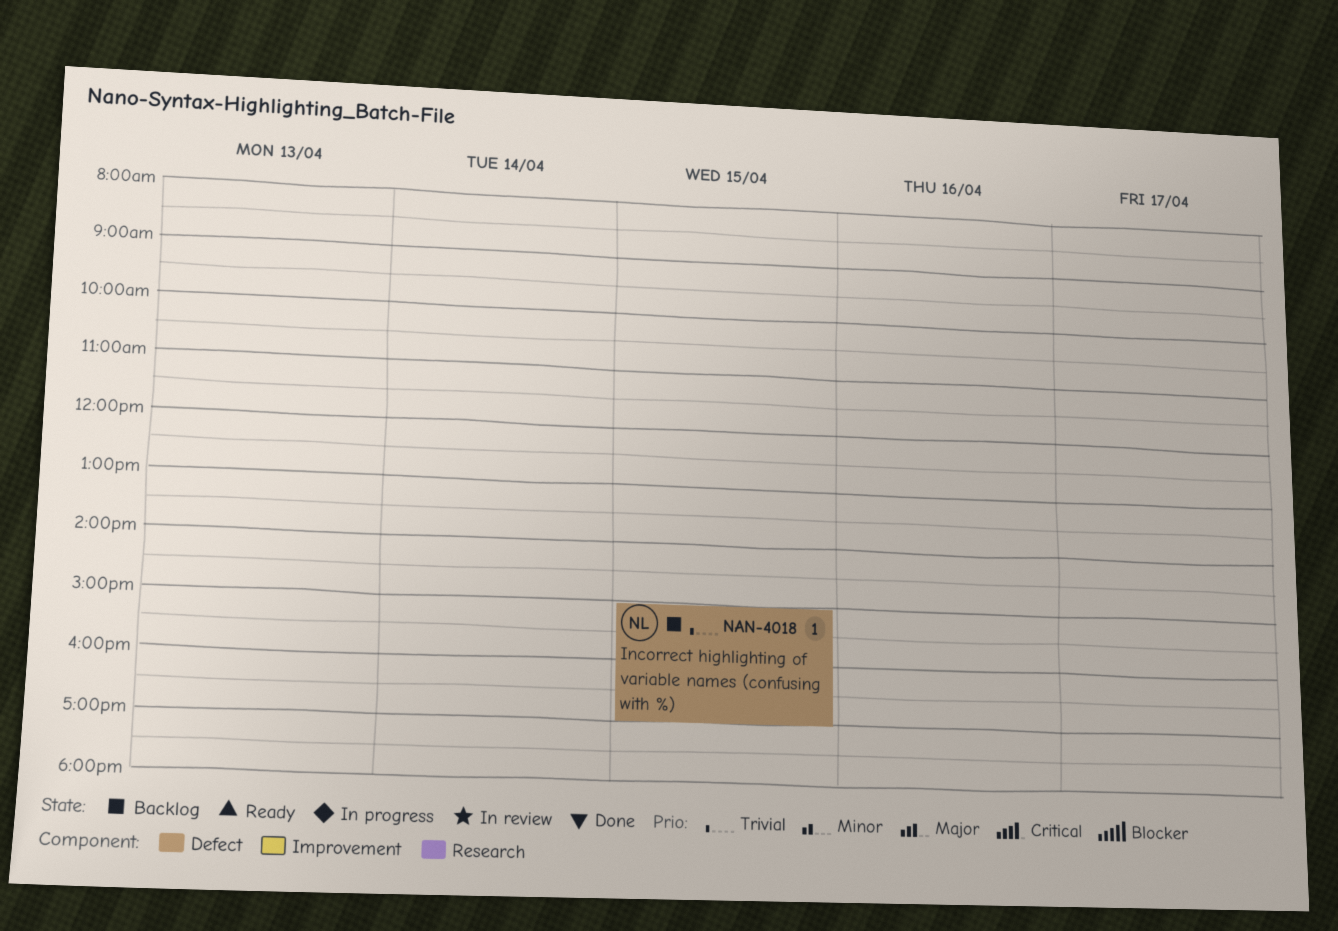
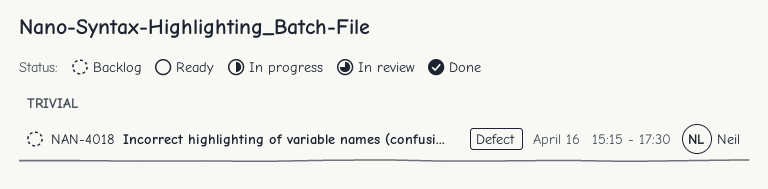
NAN-4018, day: Apr 15 -> Apr 16
NAN-4018, begins: 15:00 -> 15:15
NAN-4018, ends: 17:00 -> 17:30

